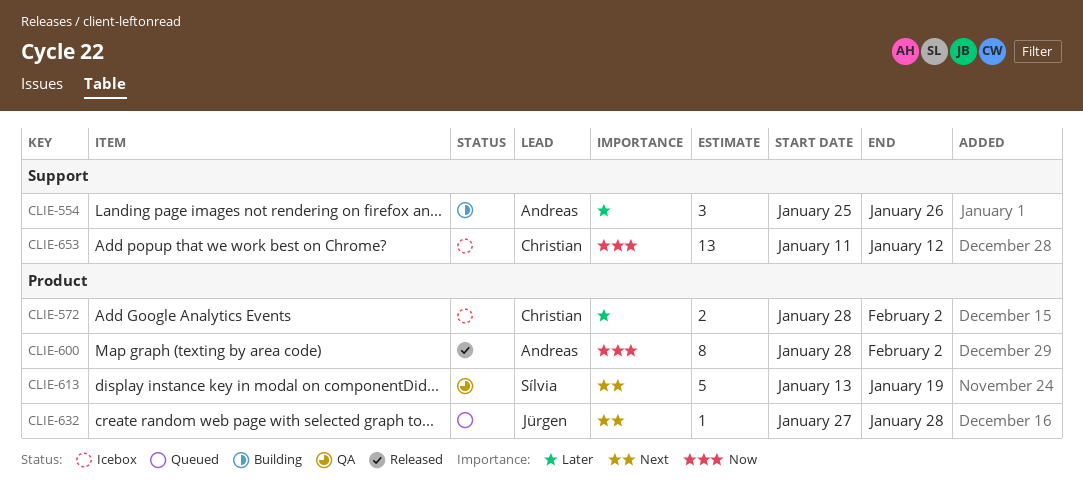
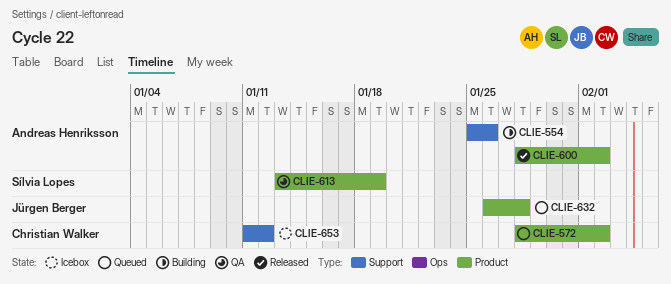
CLIE-572, status: Icebox -> Queued
CLIE-632, start: Jan 27 -> Jan 26

